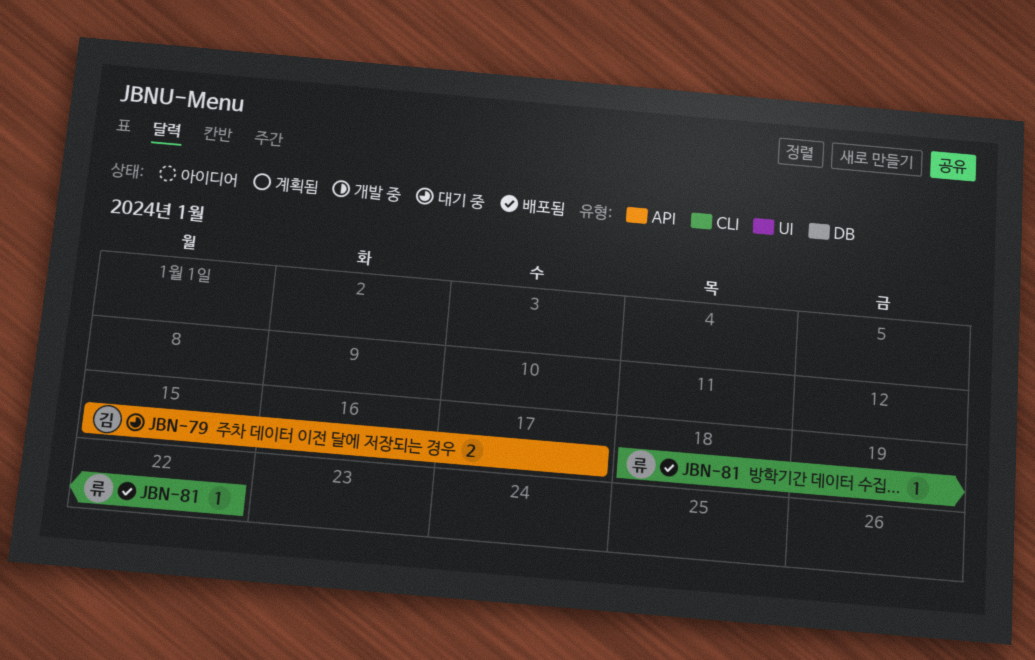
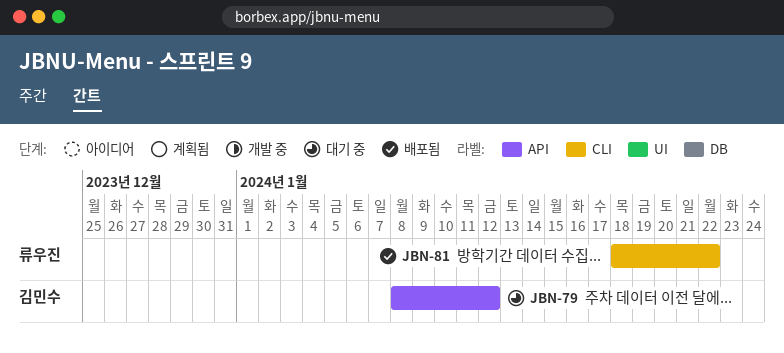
JBN-79, start: Jan 15 -> Jan 8
JBN-79, due: Jan 17 -> Jan 12

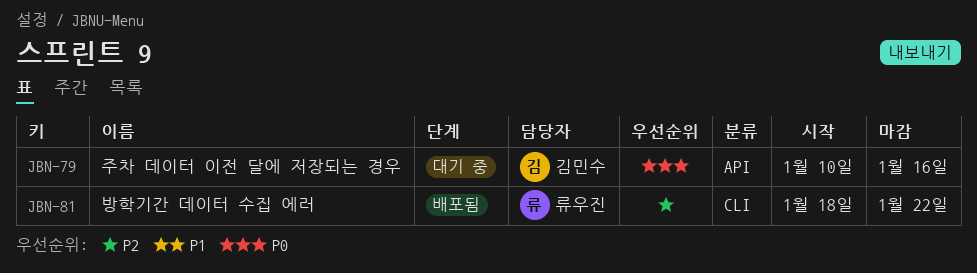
JBN-79, start: Jan 8 -> Jan 10
JBN-79, due: Jan 12 -> Jan 16

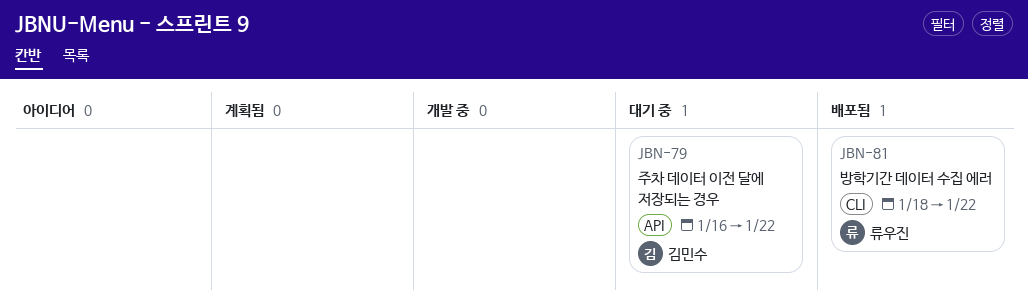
JBN-79, start: Jan 10 -> Jan 16
JBN-79, due: Jan 16 -> Jan 22

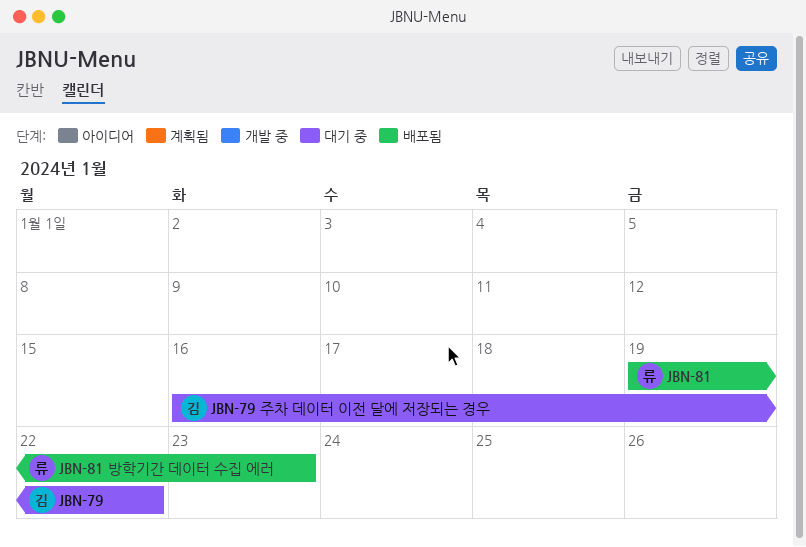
JBN-81, start: Jan 18 -> Jan 19
JBN-81, due: Jan 22 -> Jan 23

